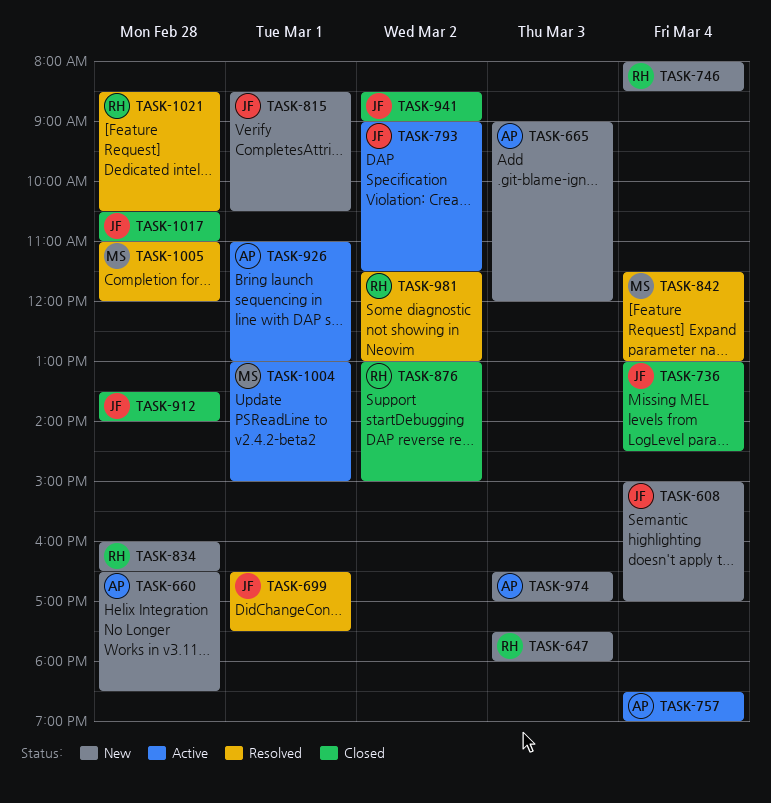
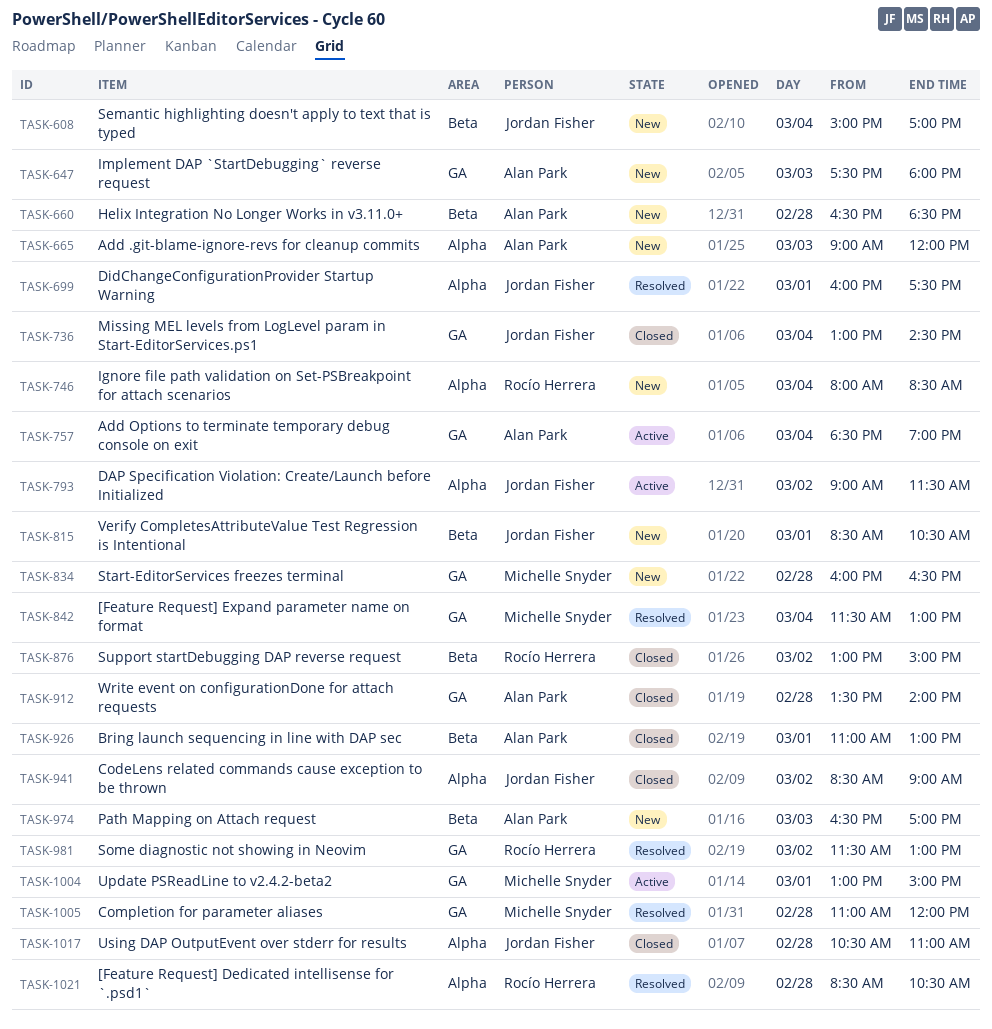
TASK-647, owner: Rocío Herrera -> Alan Park
TASK-699, begins: 16:30 -> 16:00
TASK-834, owner: Rocío Herrera -> Michelle Snyder
TASK-912, owner: Jordan Fisher -> Alan Park
TASK-926, status: Active -> Closed

